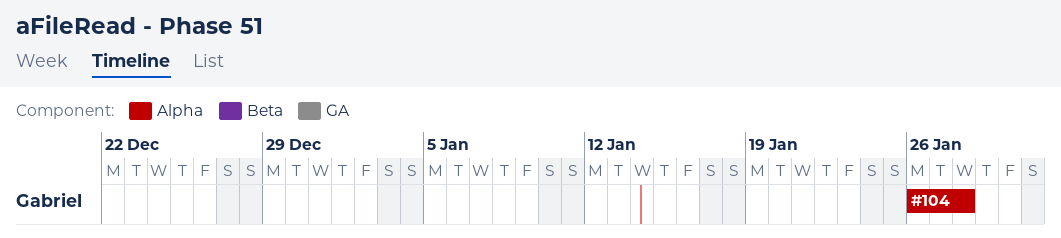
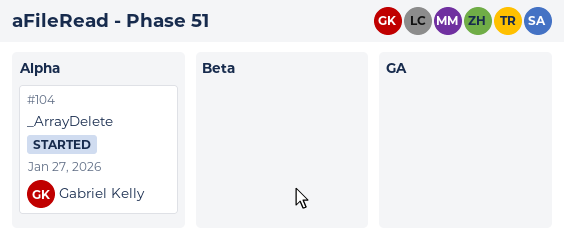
#104, due: Jan 28 -> Jan 27

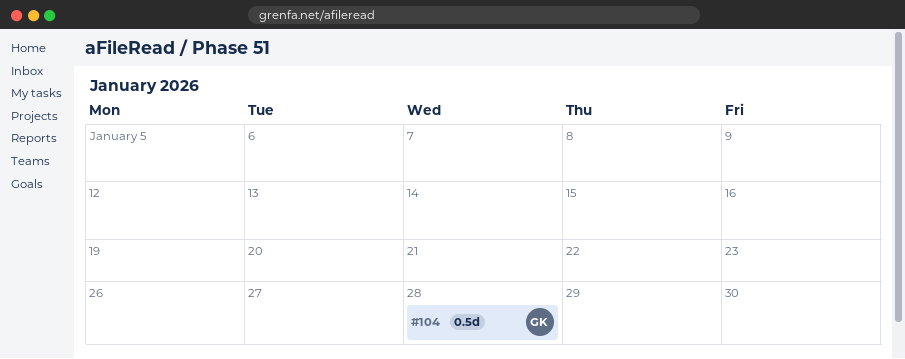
#104, due: Jan 27 -> Jan 28

